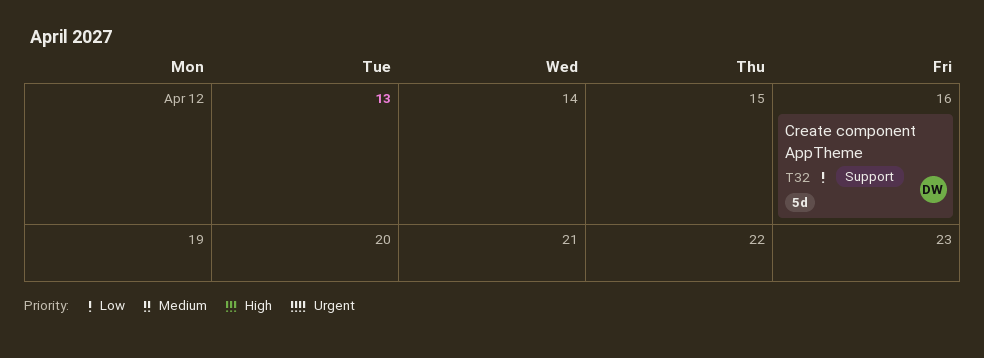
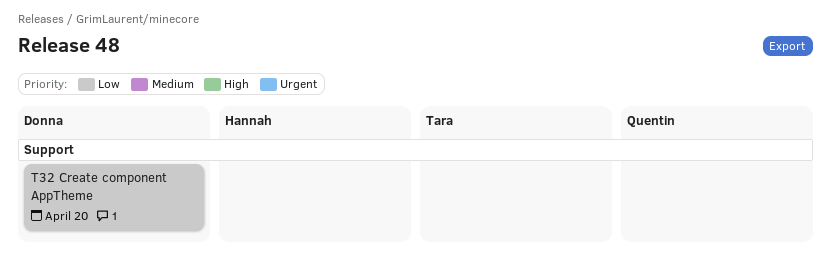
T32, due: Apr 16 -> Apr 20

